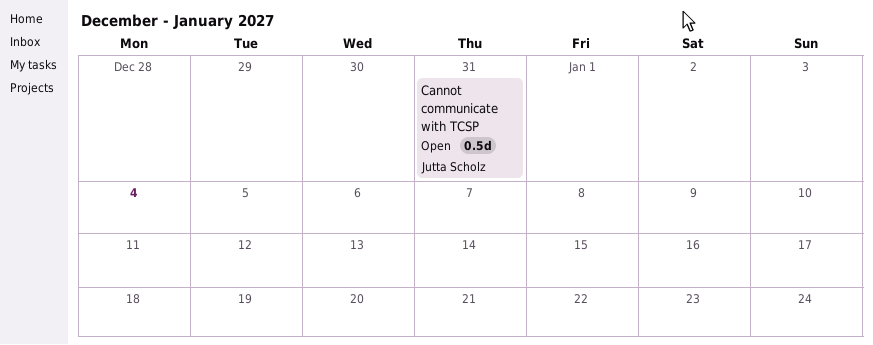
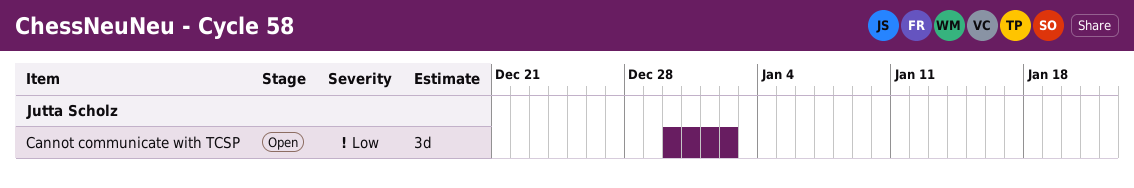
Cannot communicate with TCSP, estimate: 0.5d -> 3d
Cannot communicate with TCSP, due: Dec 31 -> Jan 2

